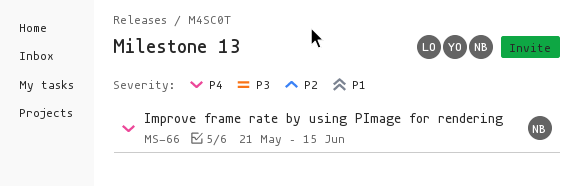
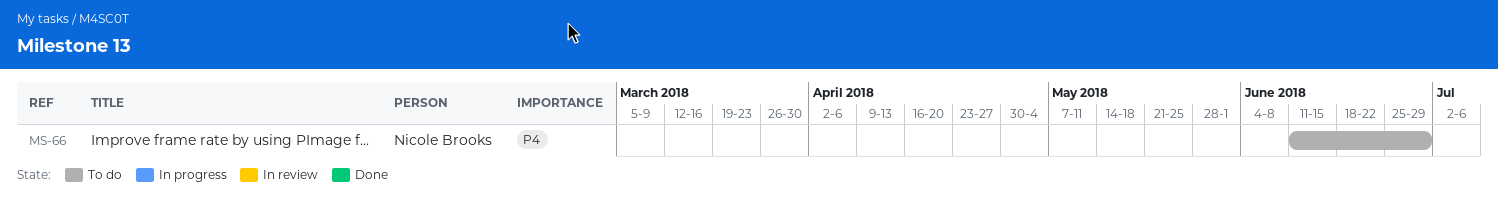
MS-66, start: May 21 -> Jun 11
MS-66, due: Jun 15 -> Jun 29

